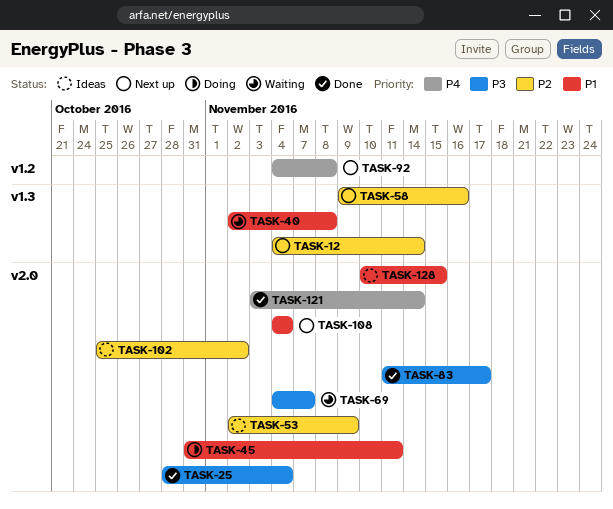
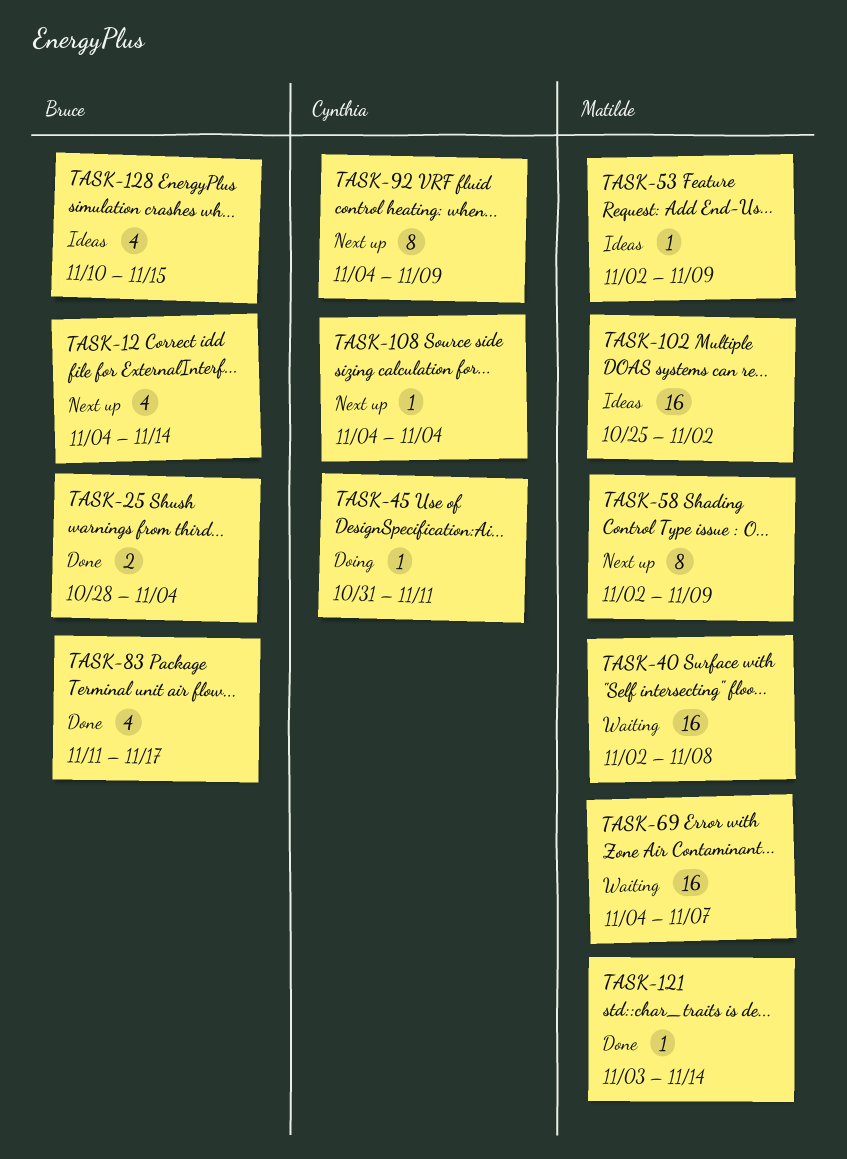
TASK-58, start: Nov 9 -> Nov 2
TASK-58, due: Nov 16 -> Nov 9
TASK-92, due: Nov 8 -> Nov 9

